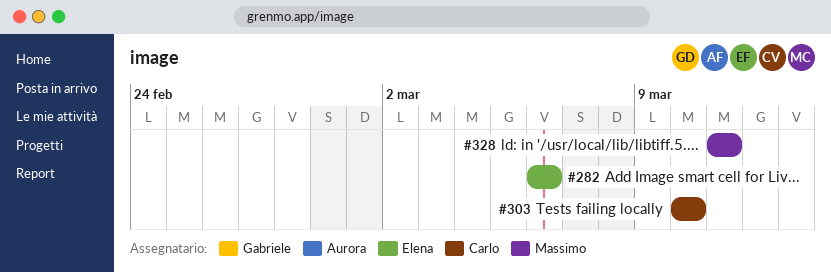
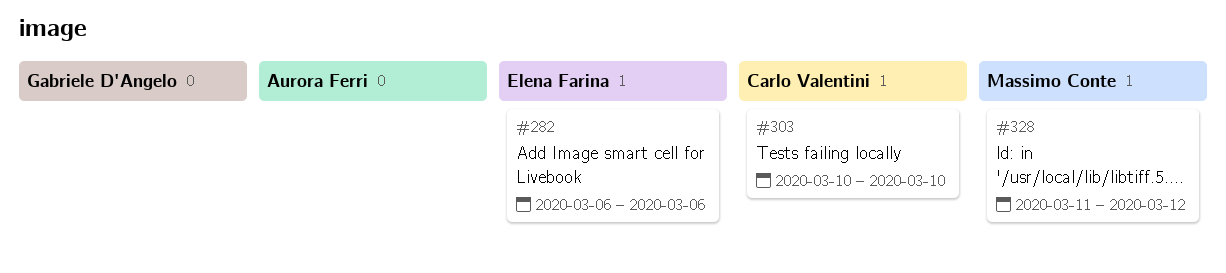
#328, due: Mar 11 -> Mar 12

